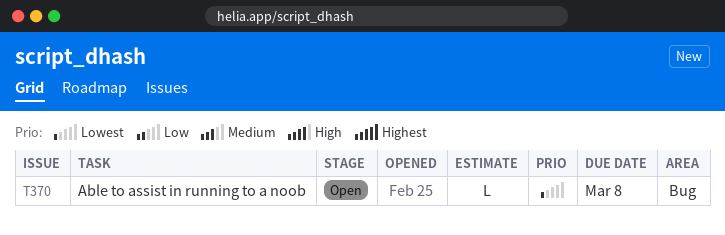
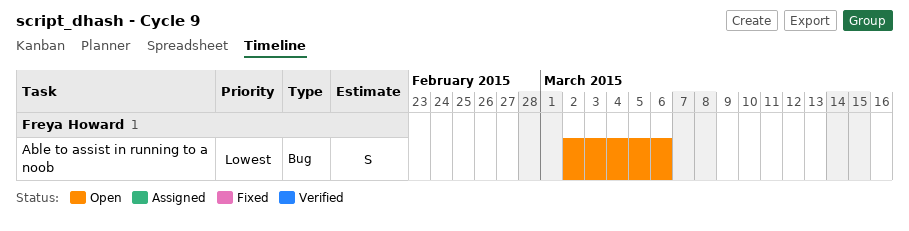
Able to assist in running to a noob, estimate: L -> S
Able to assist in running to a noob, due: Mar 8 -> Mar 6

